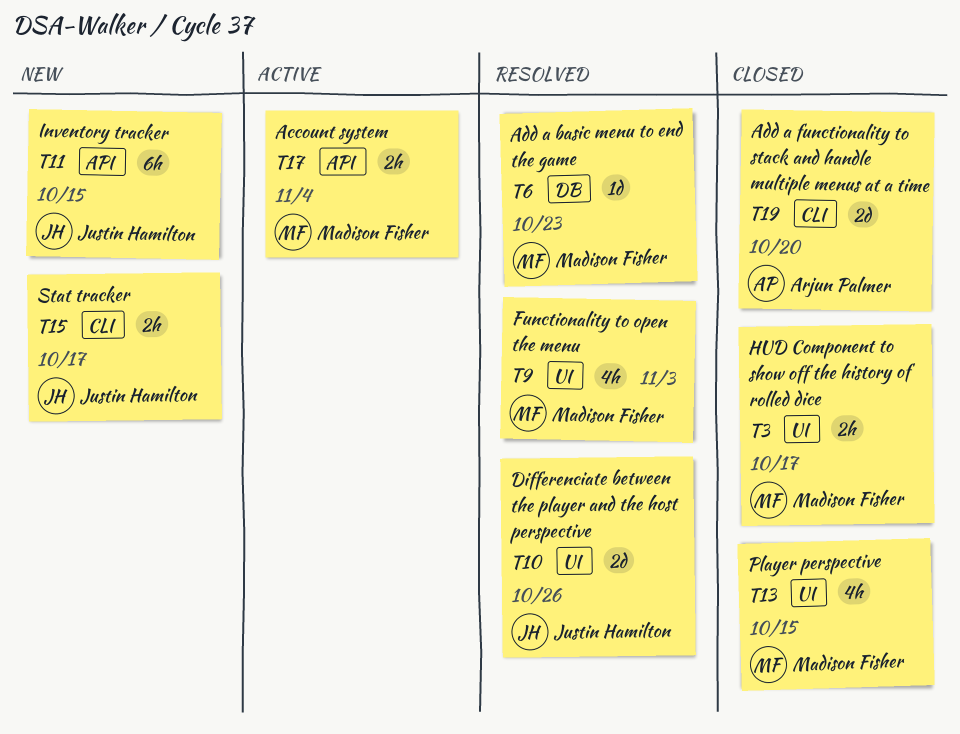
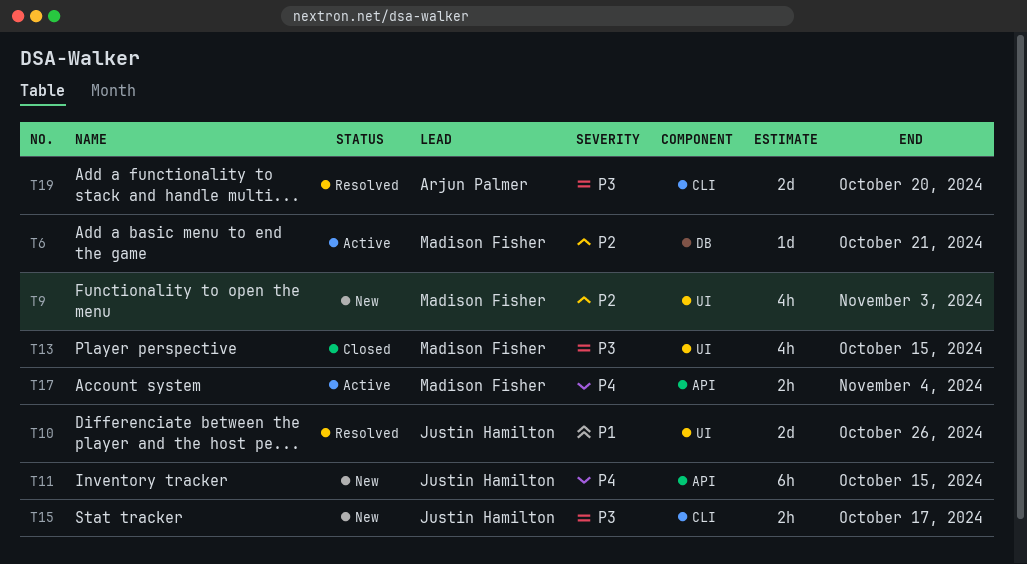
T3: present -> none
T6, status: Resolved -> Active
T6, due: Oct 23 -> Oct 21
T9, status: Resolved -> New
T19, status: Closed -> Resolved

